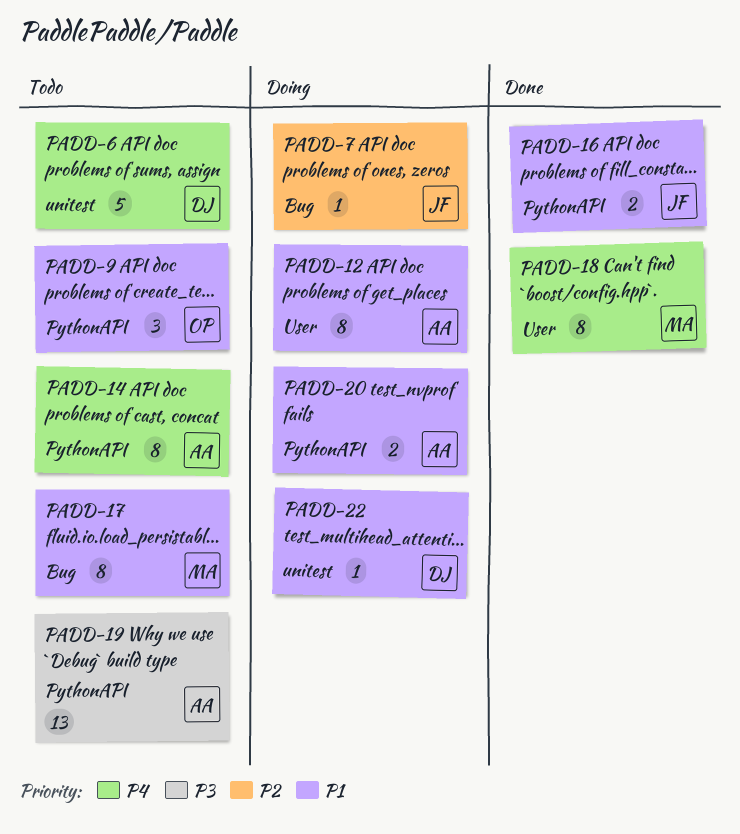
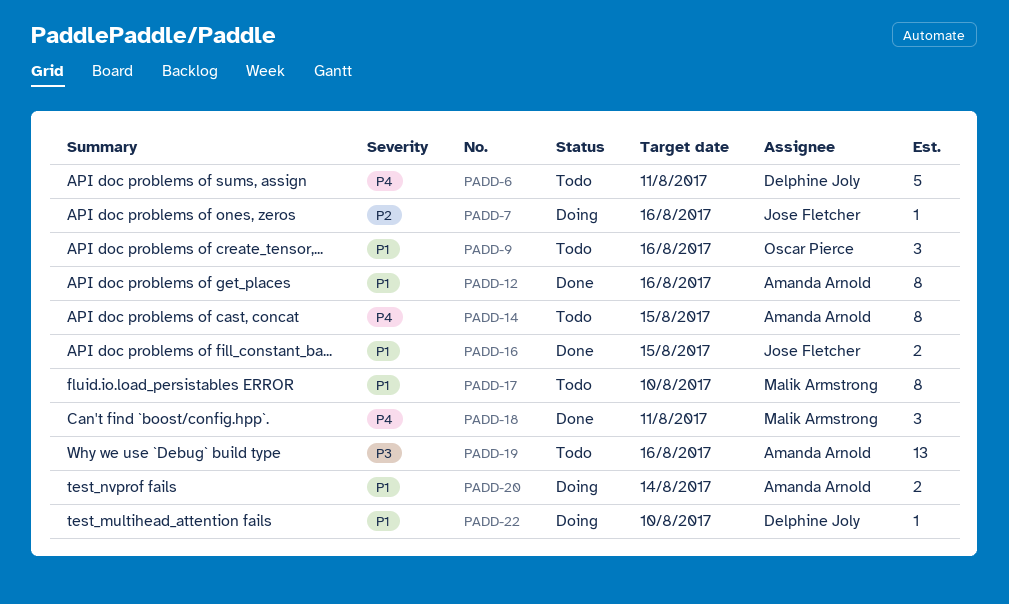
PADD-12, status: Doing -> Done
PADD-18, estimate: 8 -> 3

